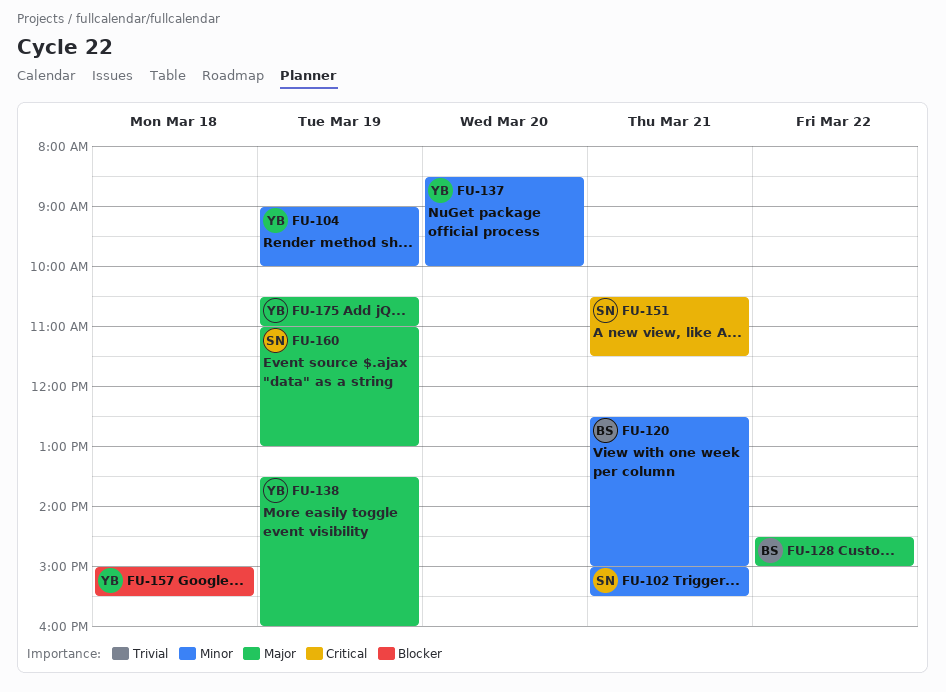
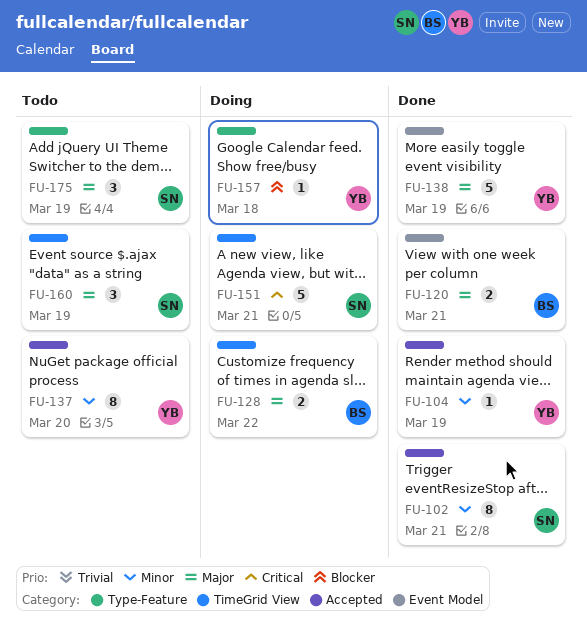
FU-120, priority: Minor -> Major
FU-175, owner: YB -> SN

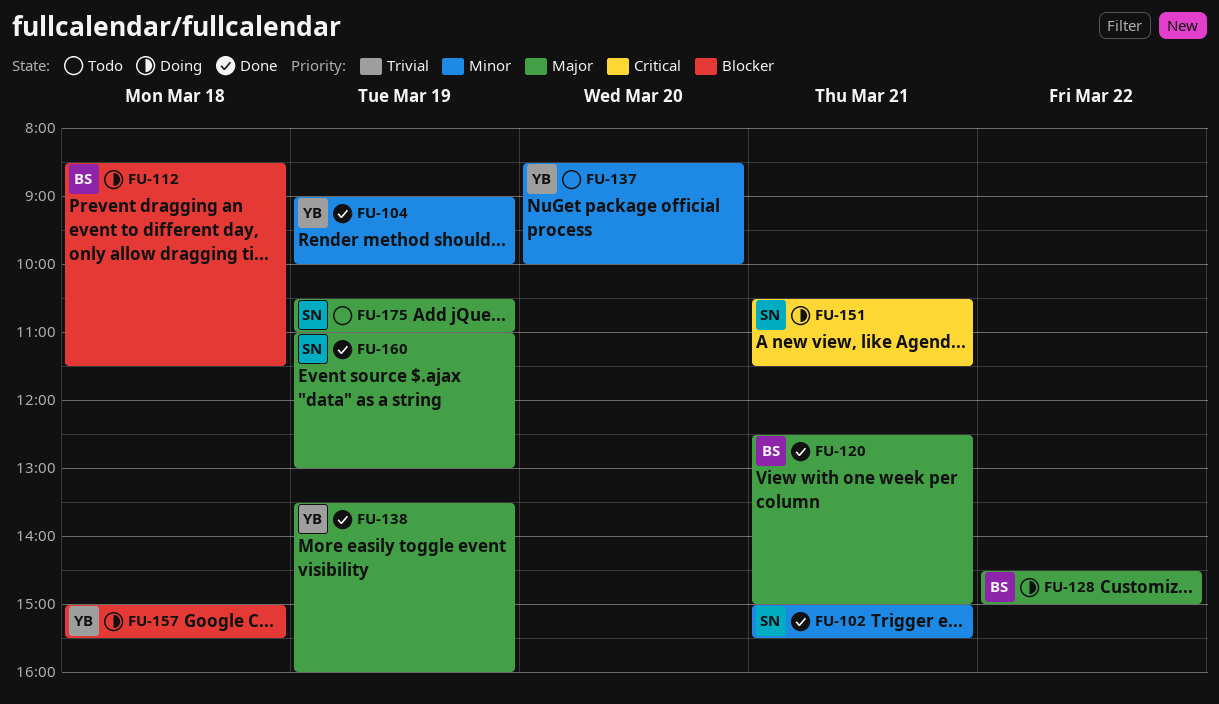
FU-112: none -> present
FU-160, status: Todo -> Done

